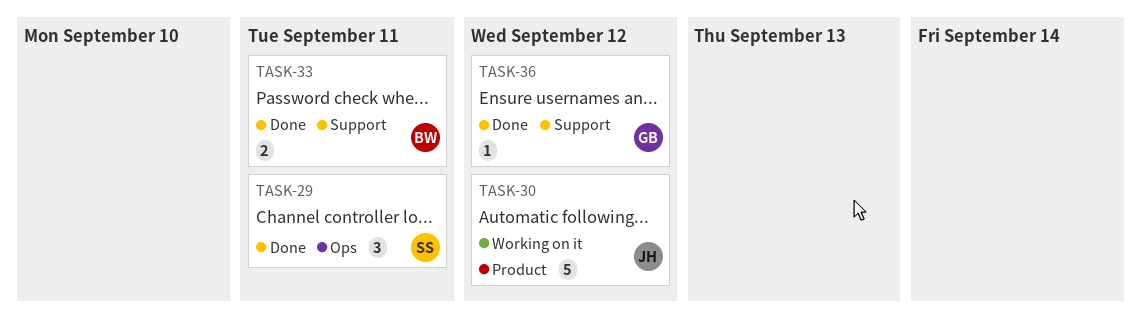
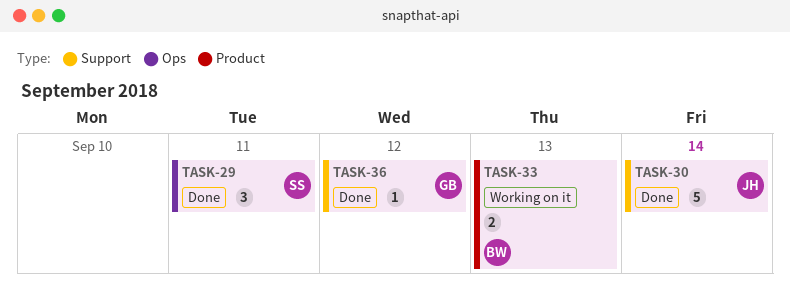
TASK-30, status: Working on it -> Done
TASK-30, label: Product -> Support
TASK-30, due: Sep 12 -> Sep 14
TASK-33, status: Done -> Working on it
TASK-33, label: Support -> Product
TASK-33, due: Sep 11 -> Sep 13

